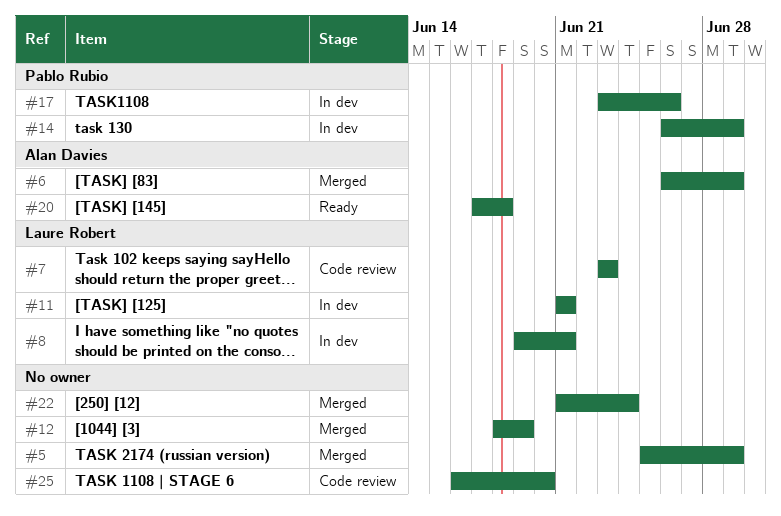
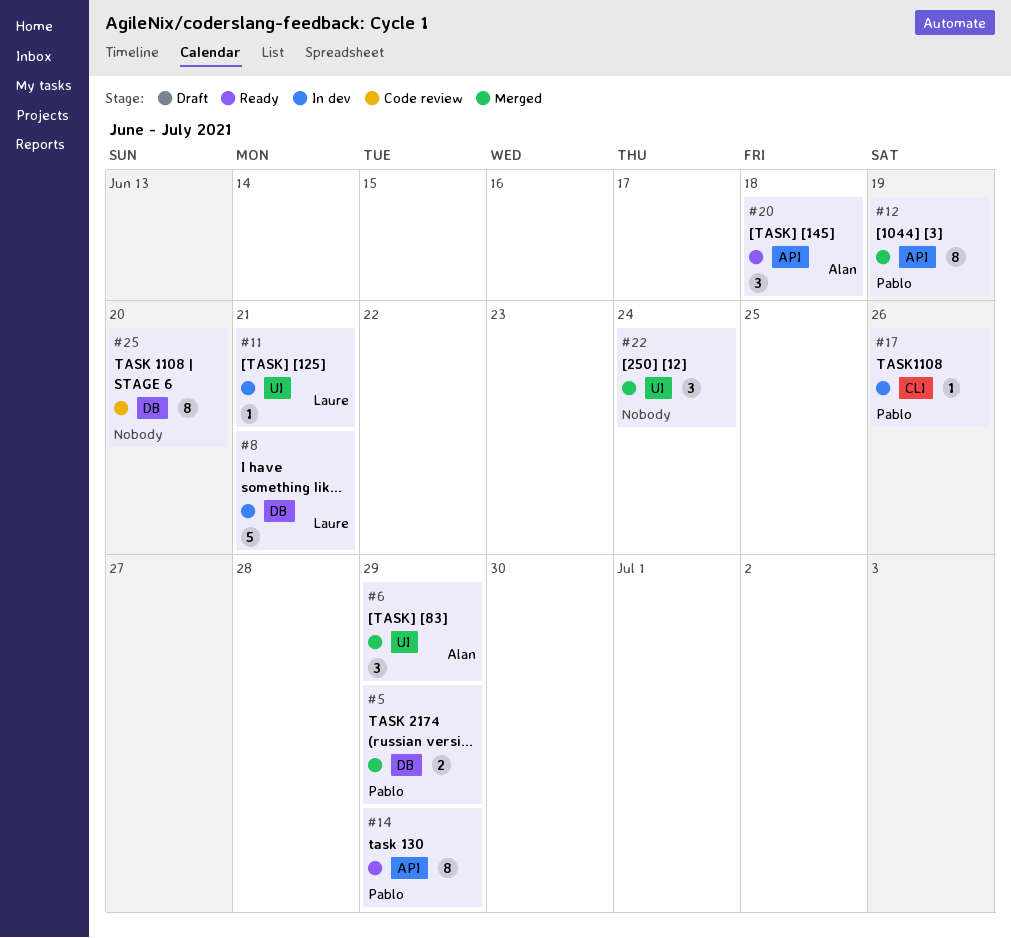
#5, owner: none -> Pablo Rubio
#7: present -> none
#12, owner: none -> Pablo Rubio
#14, status: In dev -> Ready

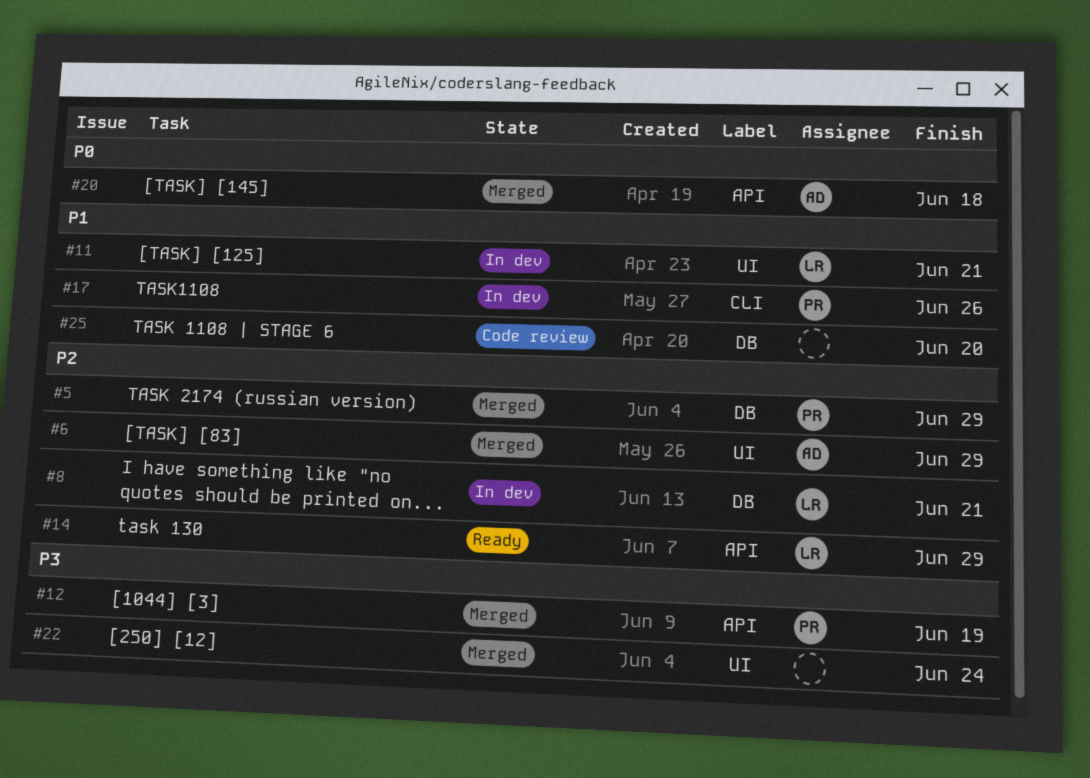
#14, owner: Pablo -> Laure
#20, status: Ready -> Merged

